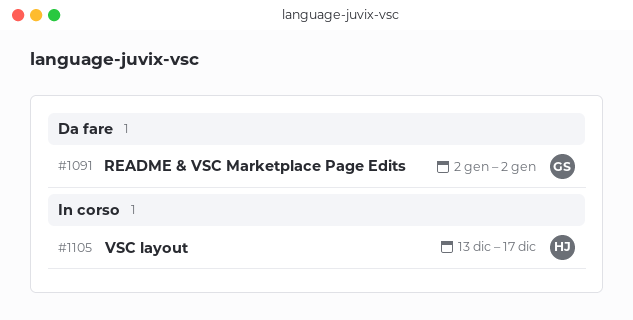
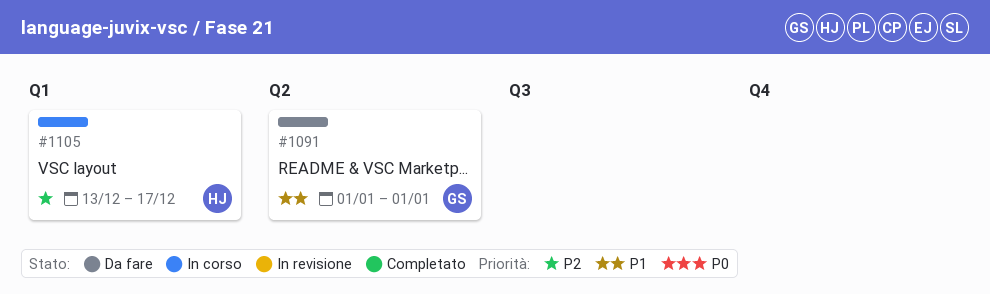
#1091, start: Jan 2 -> Jan 1
#1091, due: Jan 2 -> Jan 1

